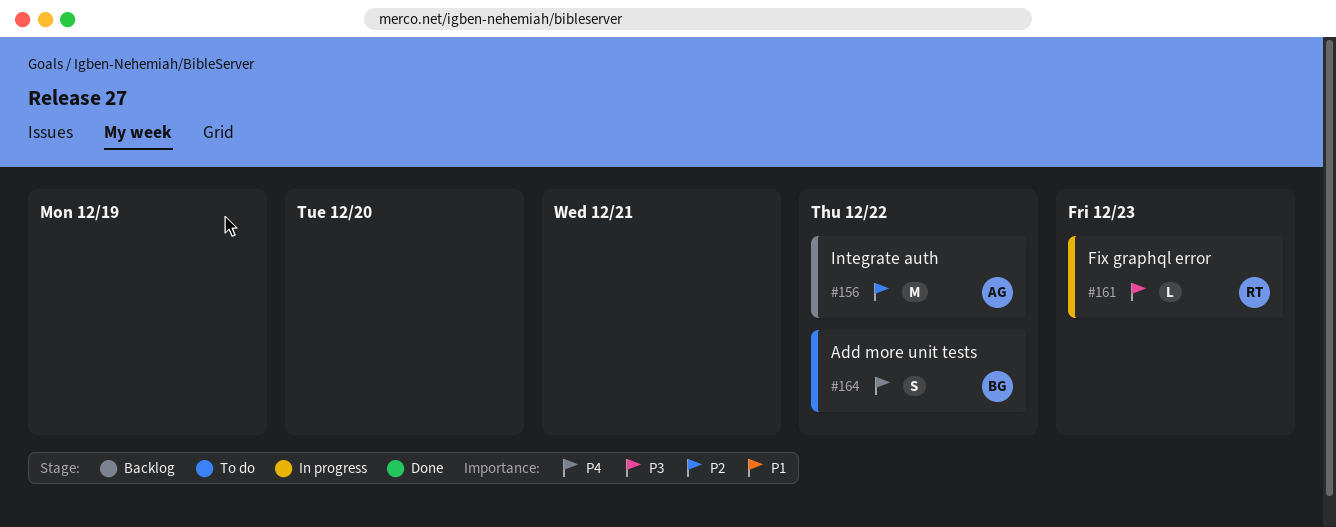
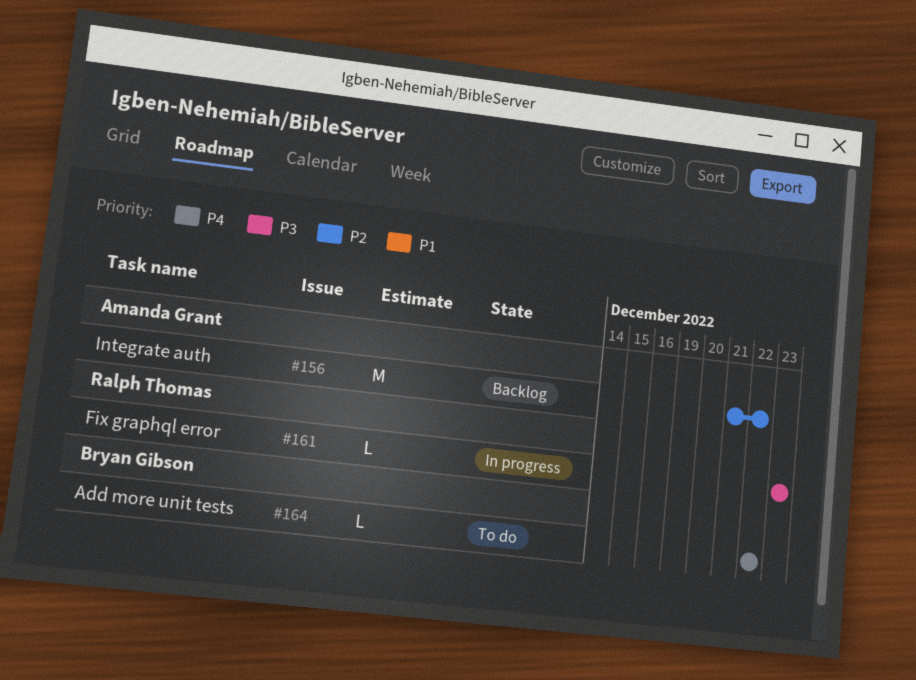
#164, estimate: S -> L

